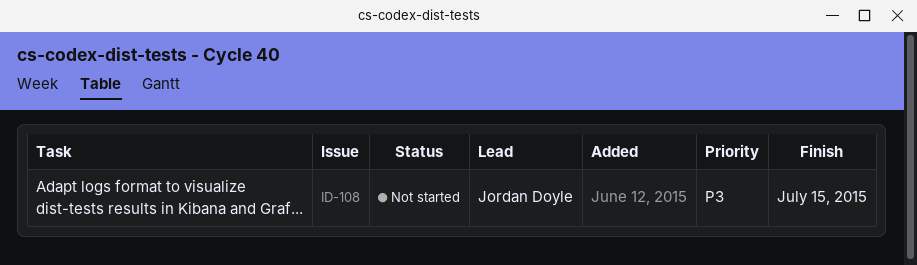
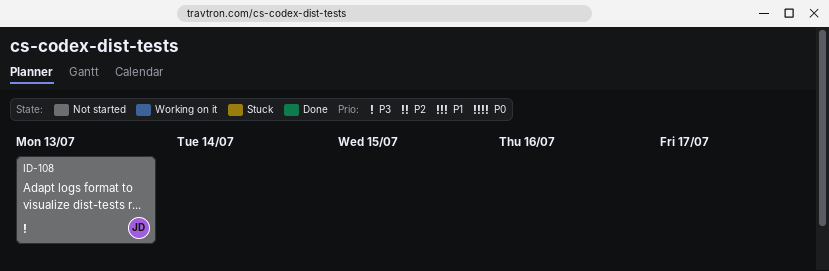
ID-108, due: Jul 15 -> Jul 13

